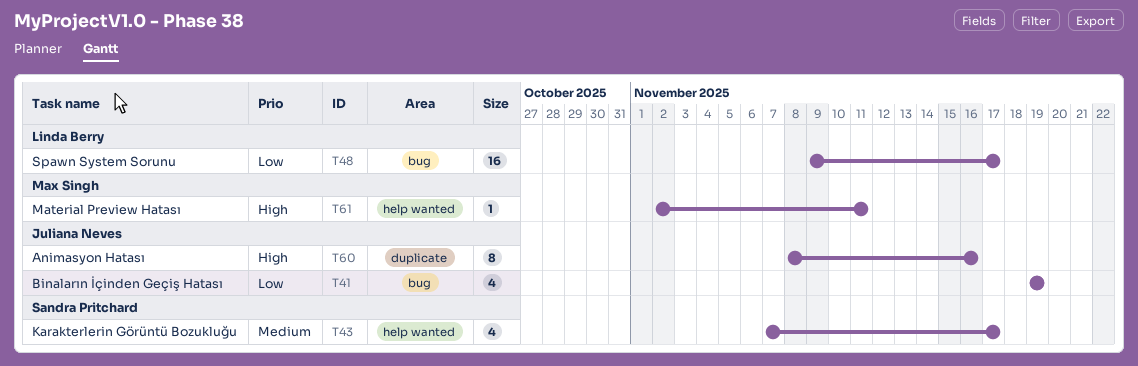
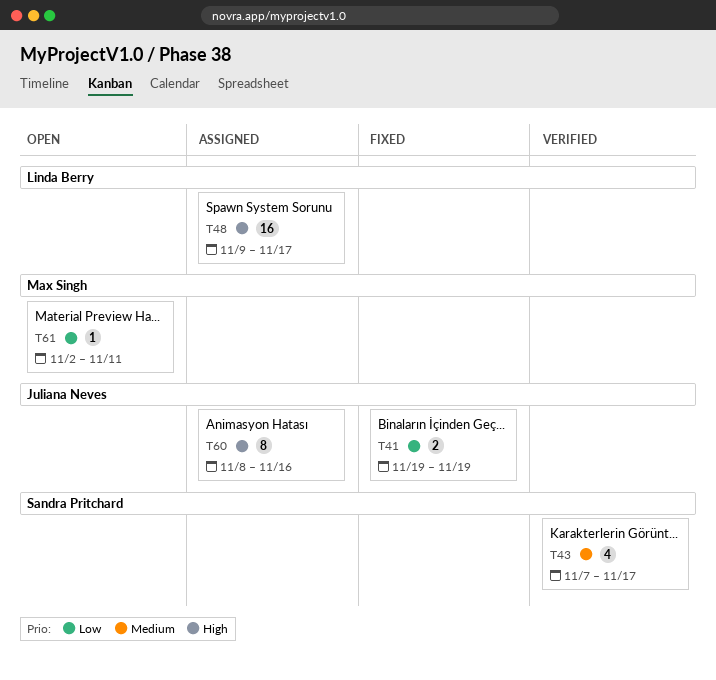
T41, estimate: 4 -> 2
T48, priority: Low -> High
T61, priority: High -> Low

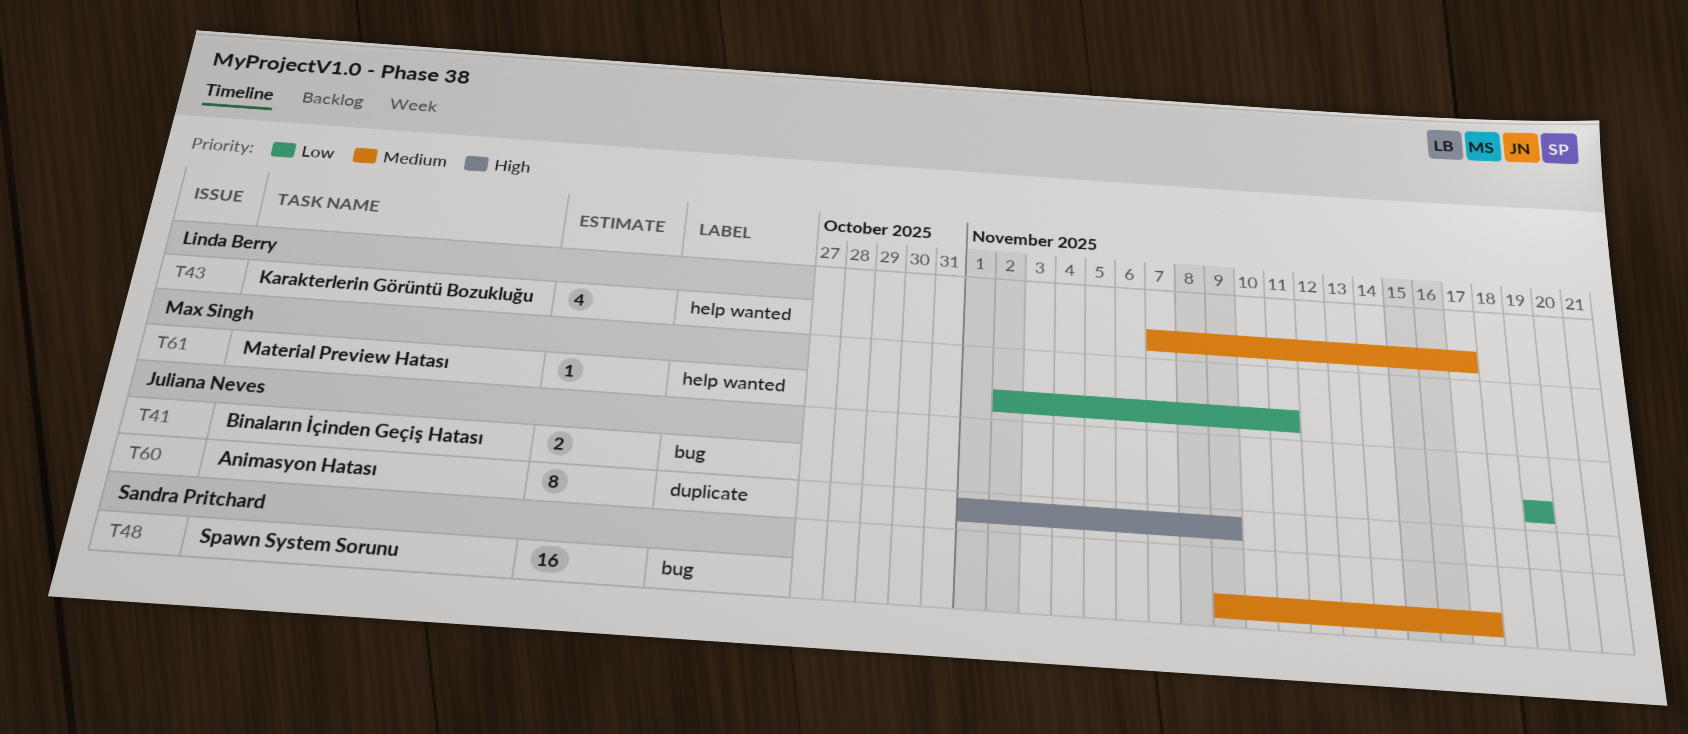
T43, owner: Sandra Pritchard -> Linda Berry
T48, owner: Linda Berry -> Sandra Pritchard
T48, priority: High -> Medium
T60, start: Nov 8 -> Nov 1
T60, due: Nov 16 -> Nov 9

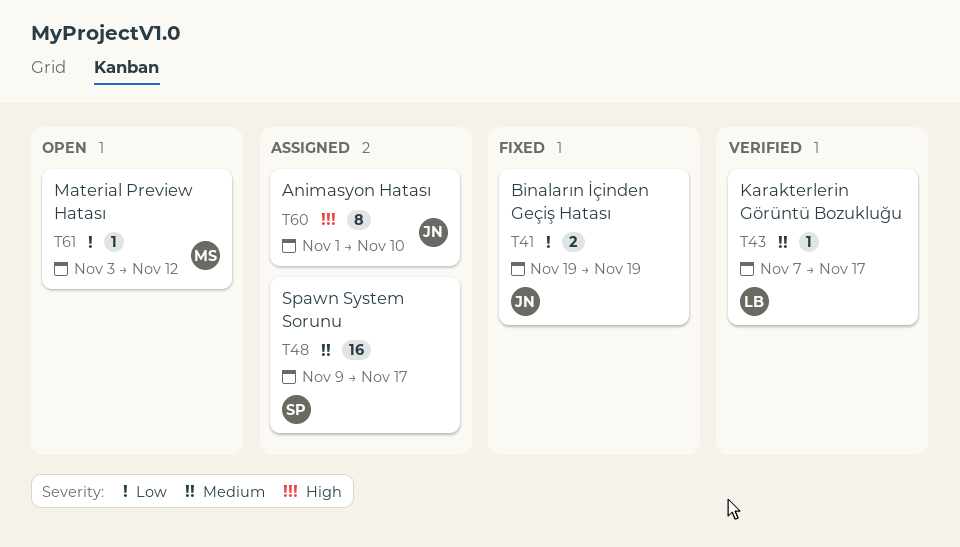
T43, estimate: 4 -> 1
T60, due: Nov 9 -> Nov 10
T61, start: Nov 2 -> Nov 3
T61, due: Nov 11 -> Nov 12

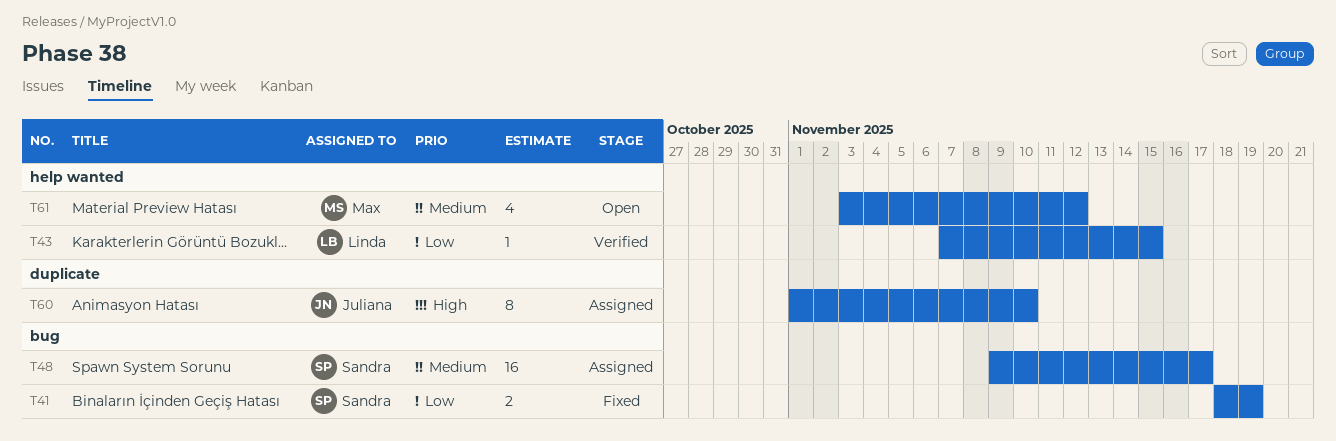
T41, owner: Juliana -> Sandra
T41, start: Nov 19 -> Nov 18
T43, priority: Medium -> Low
T43, due: Nov 17 -> Nov 15
T61, priority: Low -> Medium
T61, estimate: 1 -> 4

